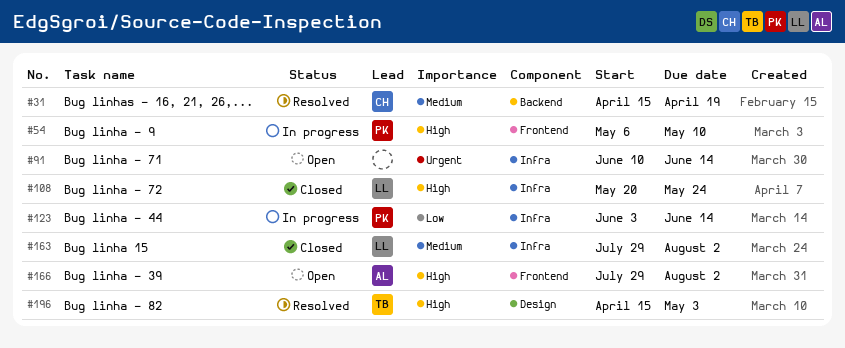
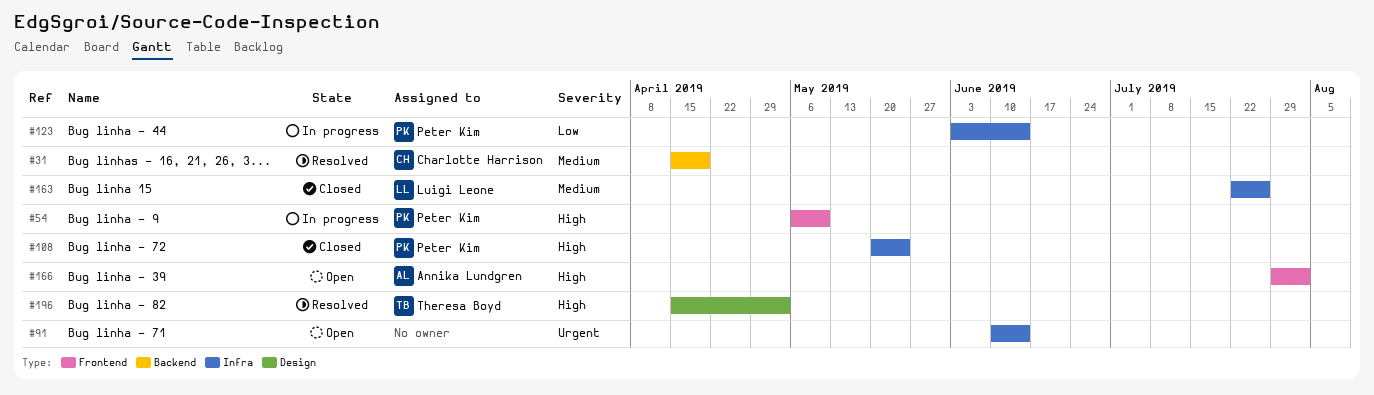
#108, owner: Luigi Leone -> Peter Kim
#163, start: Jul 29 -> Jul 22
#163, due: Aug 2 -> Jul 26

